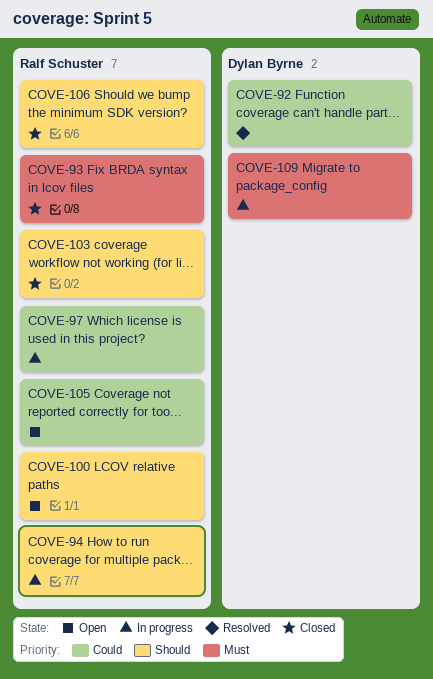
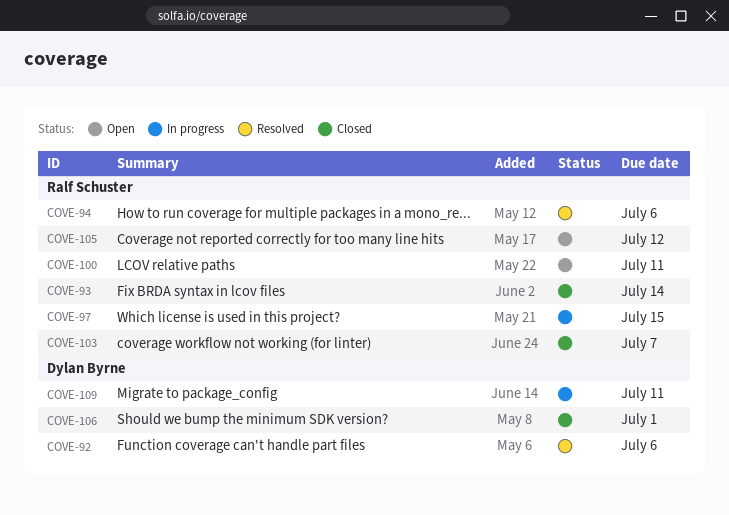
COVE-94, status: In progress -> Resolved
COVE-106, owner: Ralf Schuster -> Dylan Byrne

